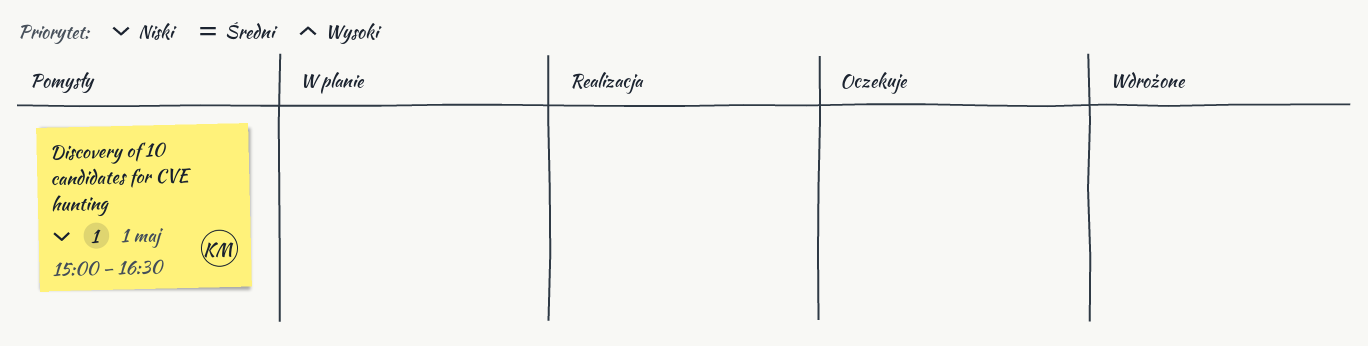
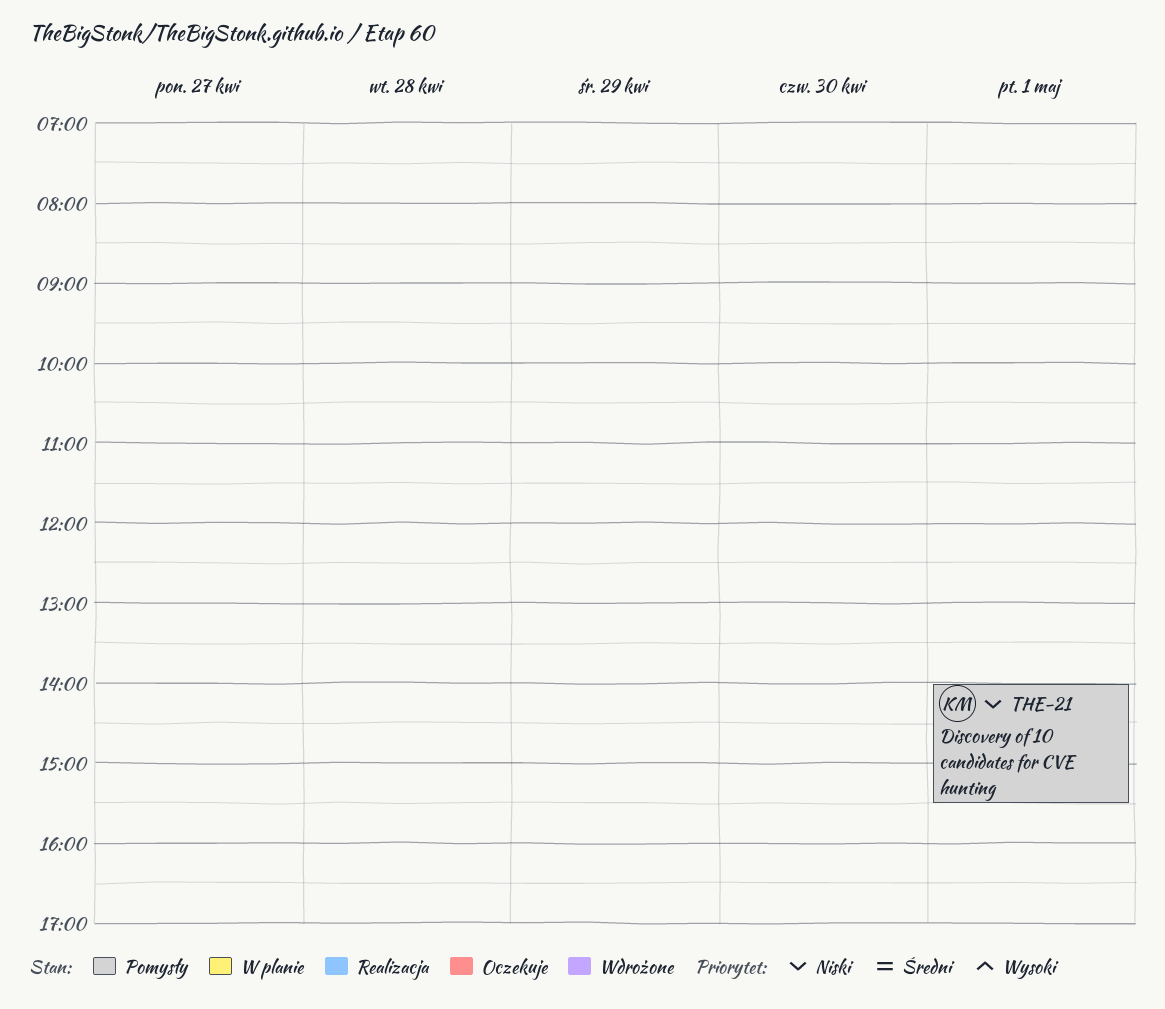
Discovery of 10 candidates for CVE hunting, begins: 15:00 -> 14:00
Discovery of 10 candidates for CVE hunting, ends: 16:30 -> 15:30

